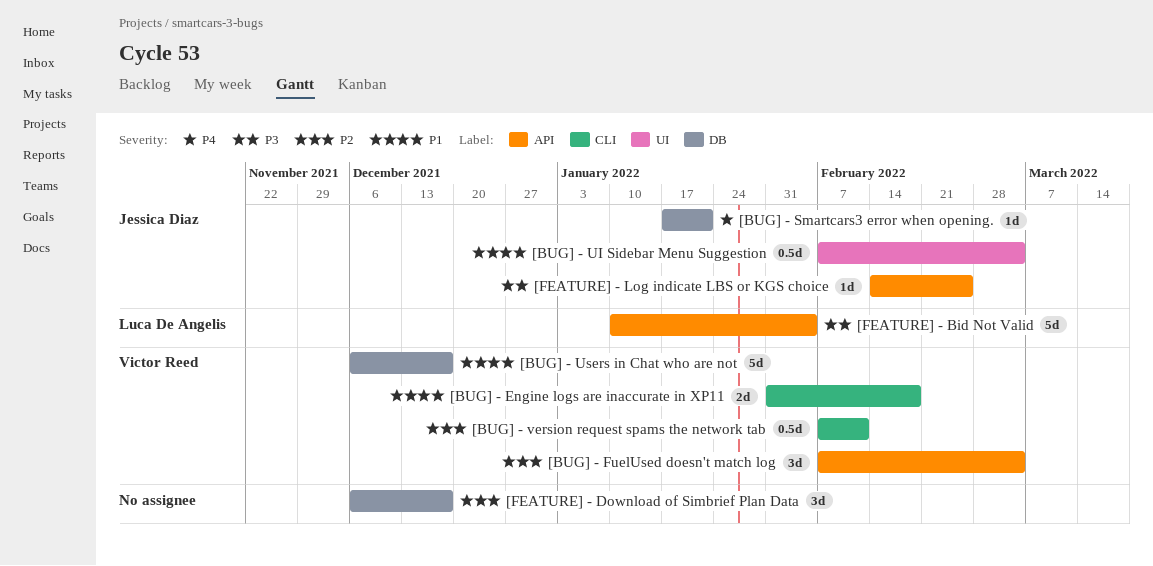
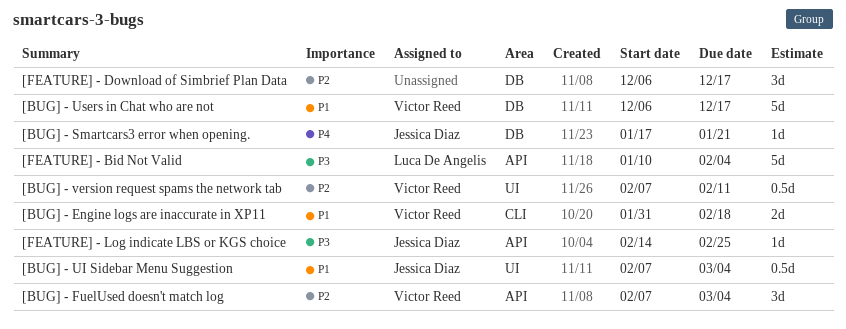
[BUG] - version request spams the network tab, label: CLI -> UI

